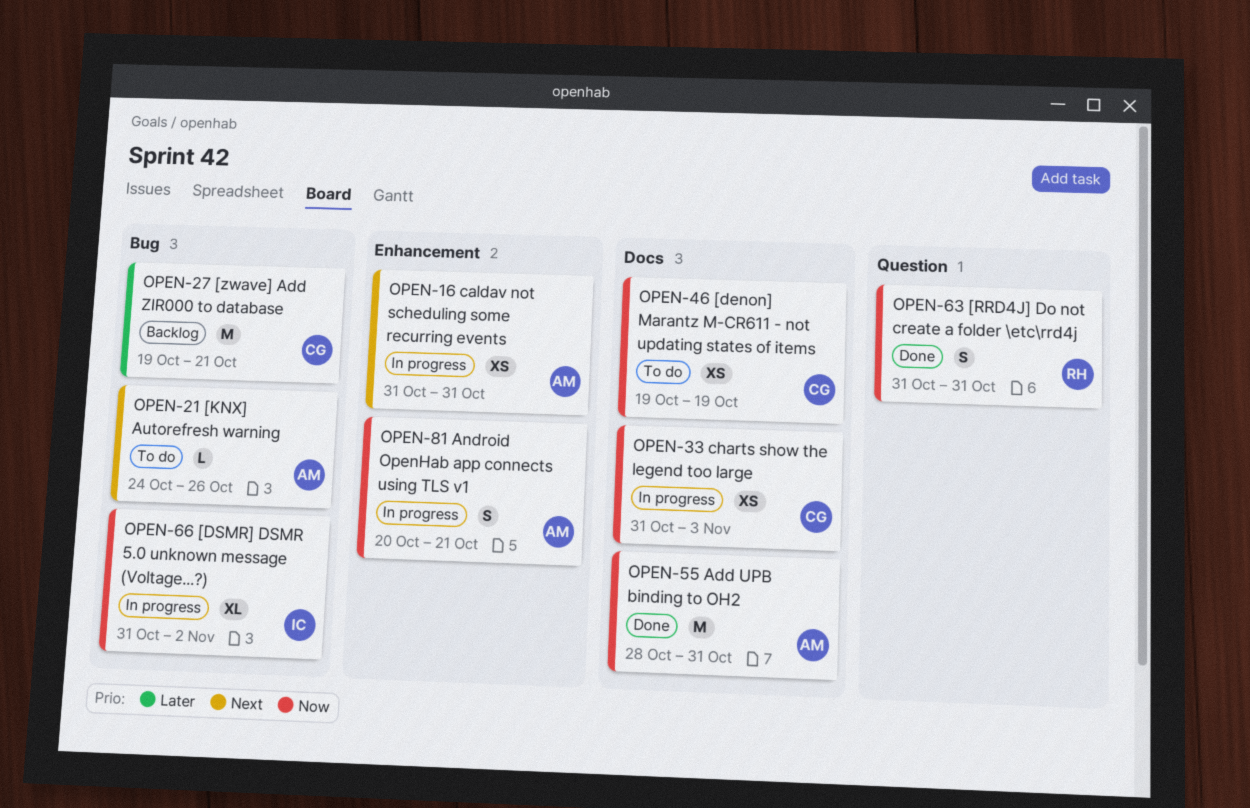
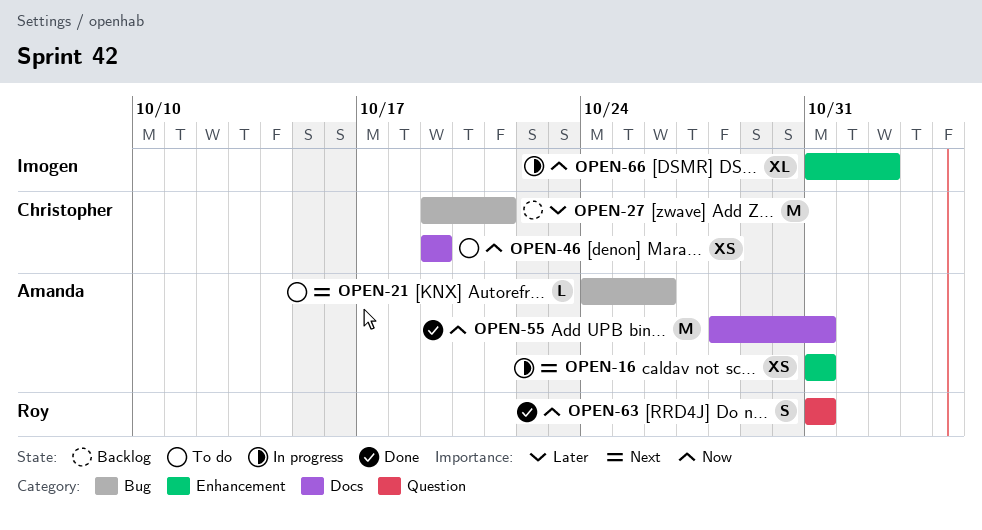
OPEN-33: present -> none
OPEN-66, label: Bug -> Enhancement
OPEN-81: present -> none

